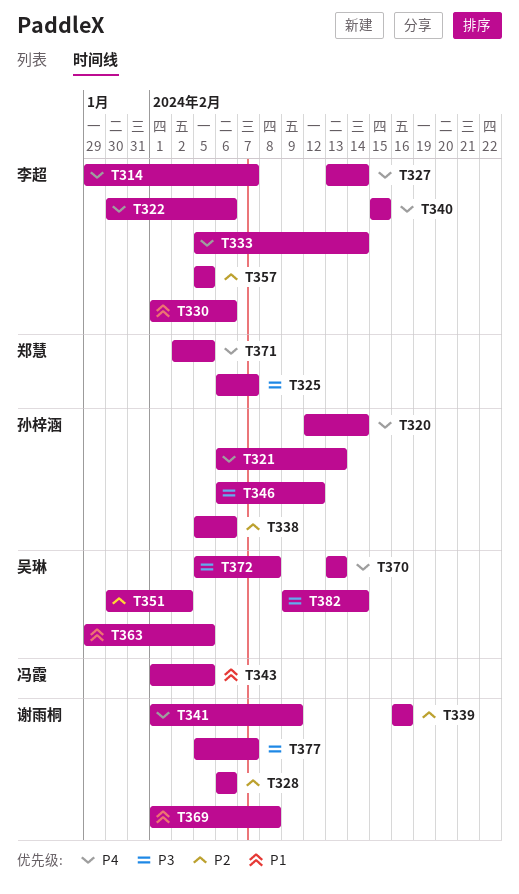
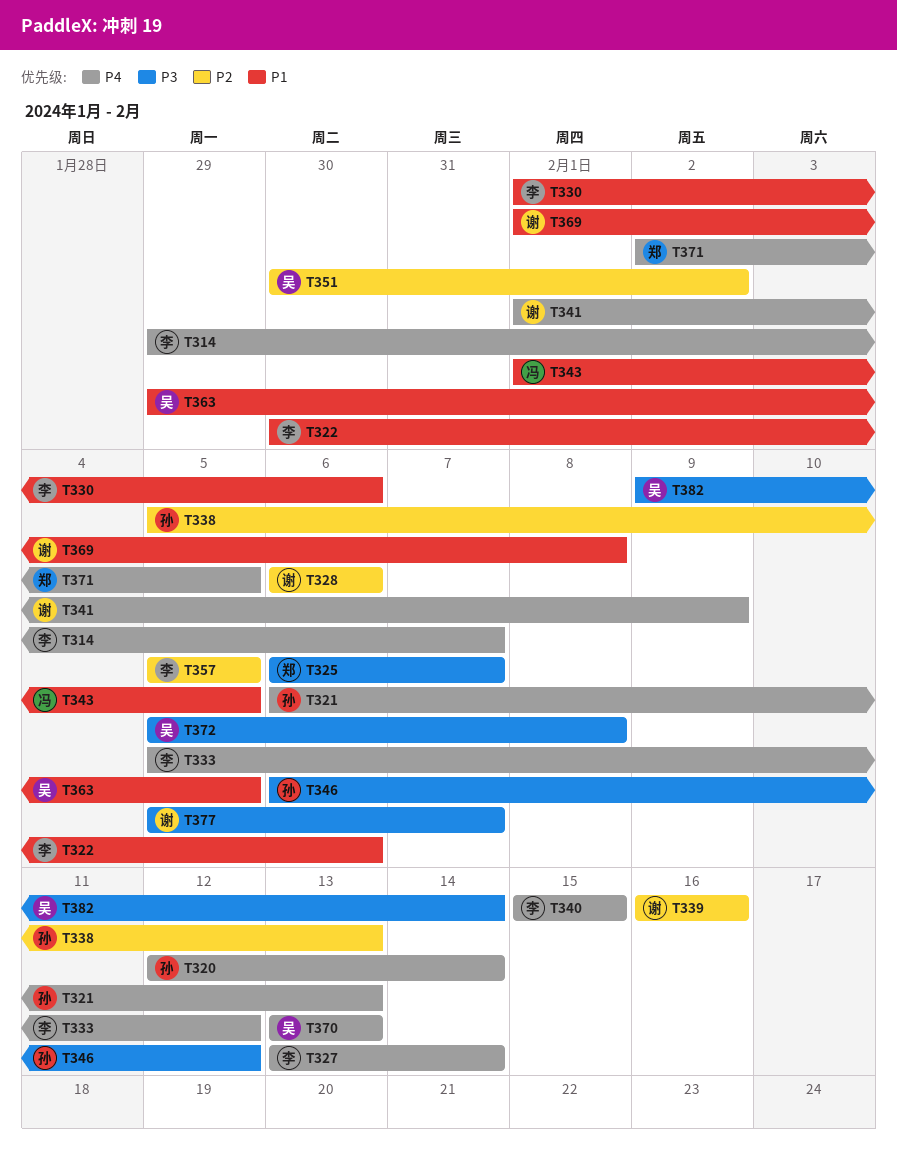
T322, priority: P4 -> P1
T333, due: Feb 14 -> Feb 12
T338, due: Feb 6 -> Feb 13

